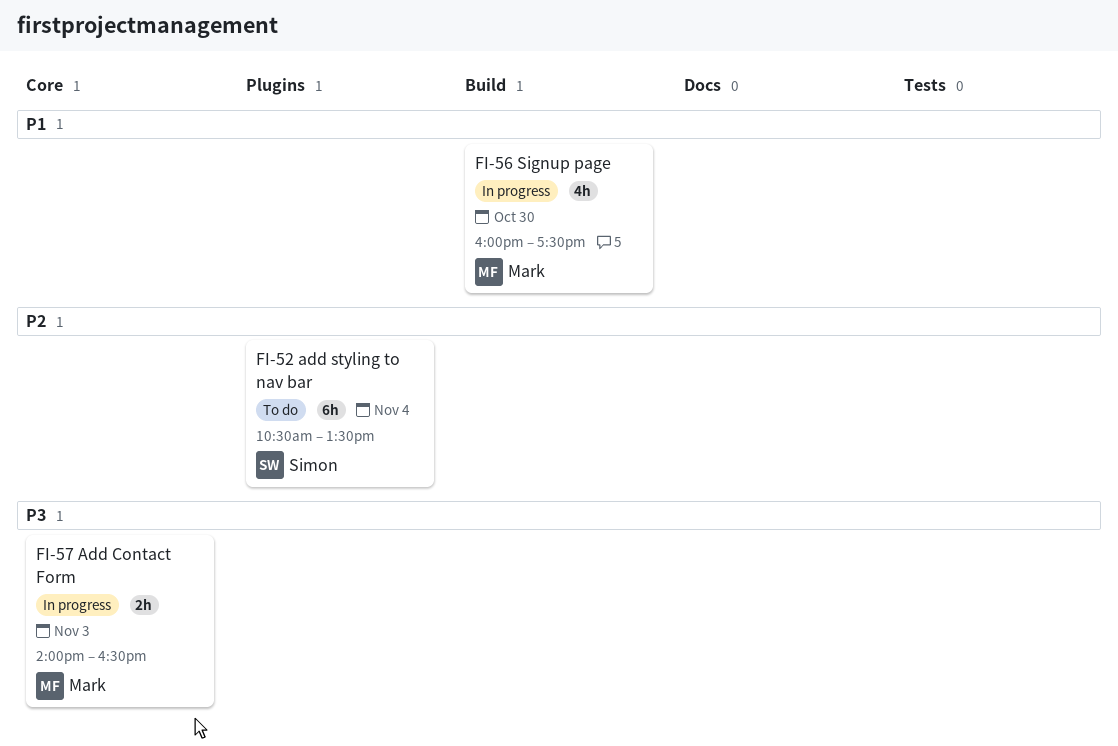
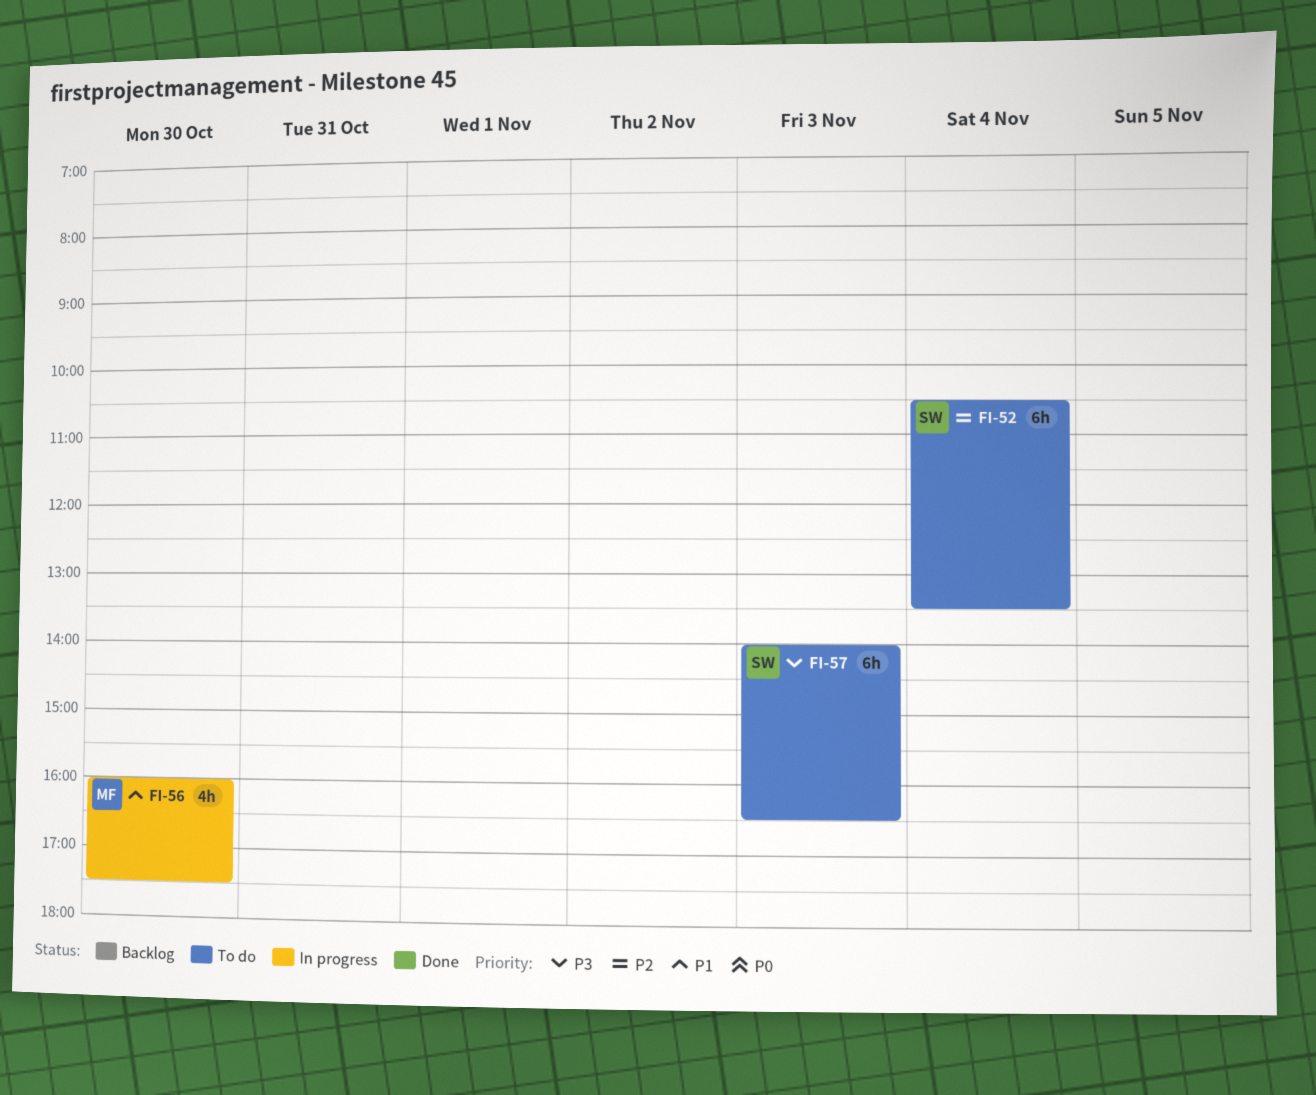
FI-57, status: In progress -> To do
FI-57, owner: Mark -> Simon
FI-57, estimate: 2h -> 6h

